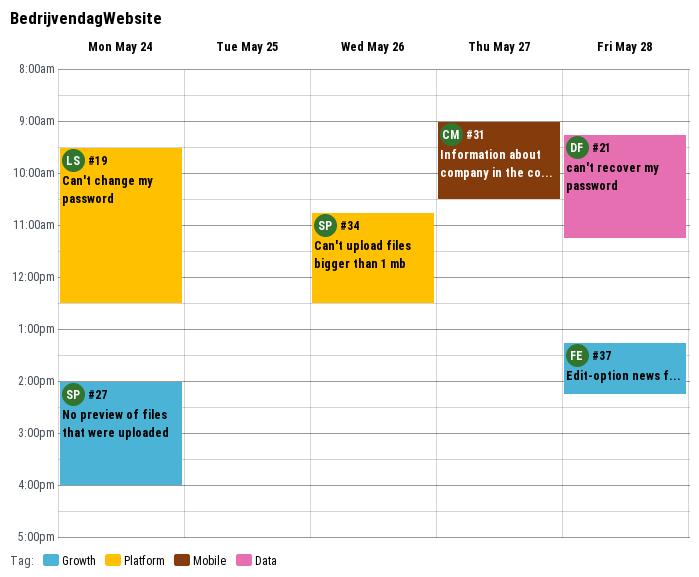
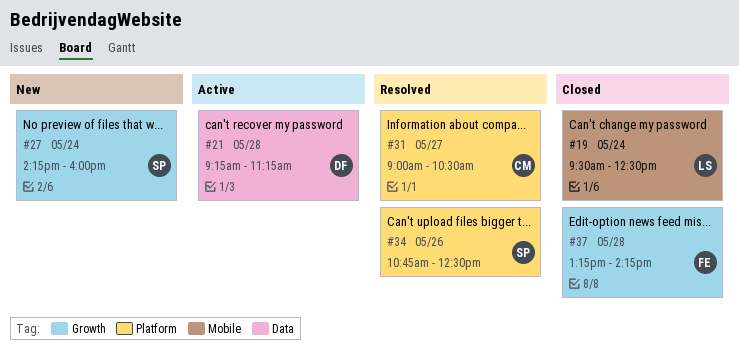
#19, label: Platform -> Mobile
#27, begins: 14:00 -> 14:15
#31, label: Mobile -> Platform

